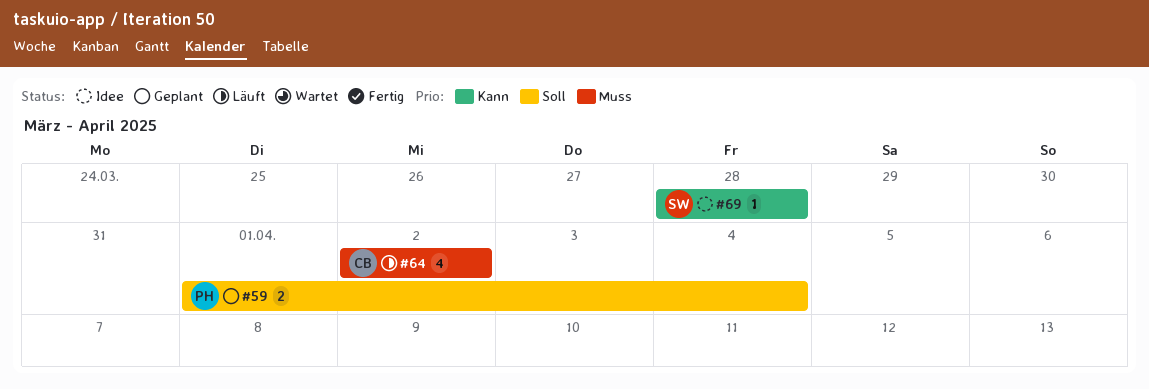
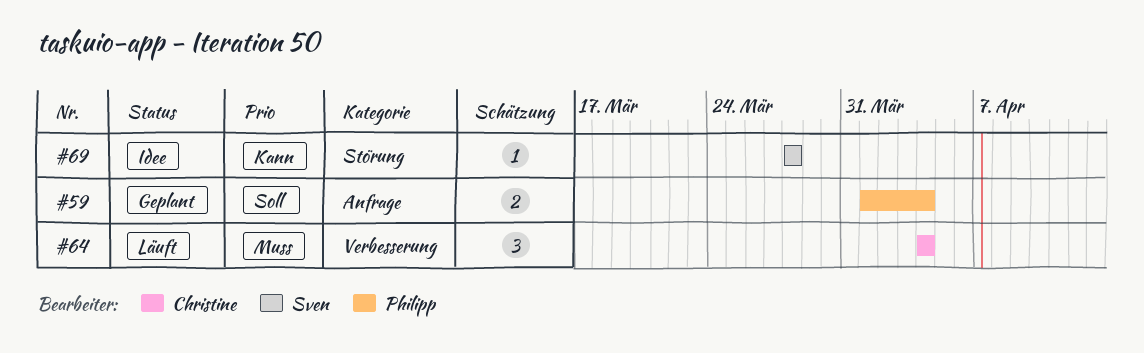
#64, estimate: 4 -> 3
#64, start: Apr 2 -> Apr 4
#64, due: Apr 2 -> Apr 4

